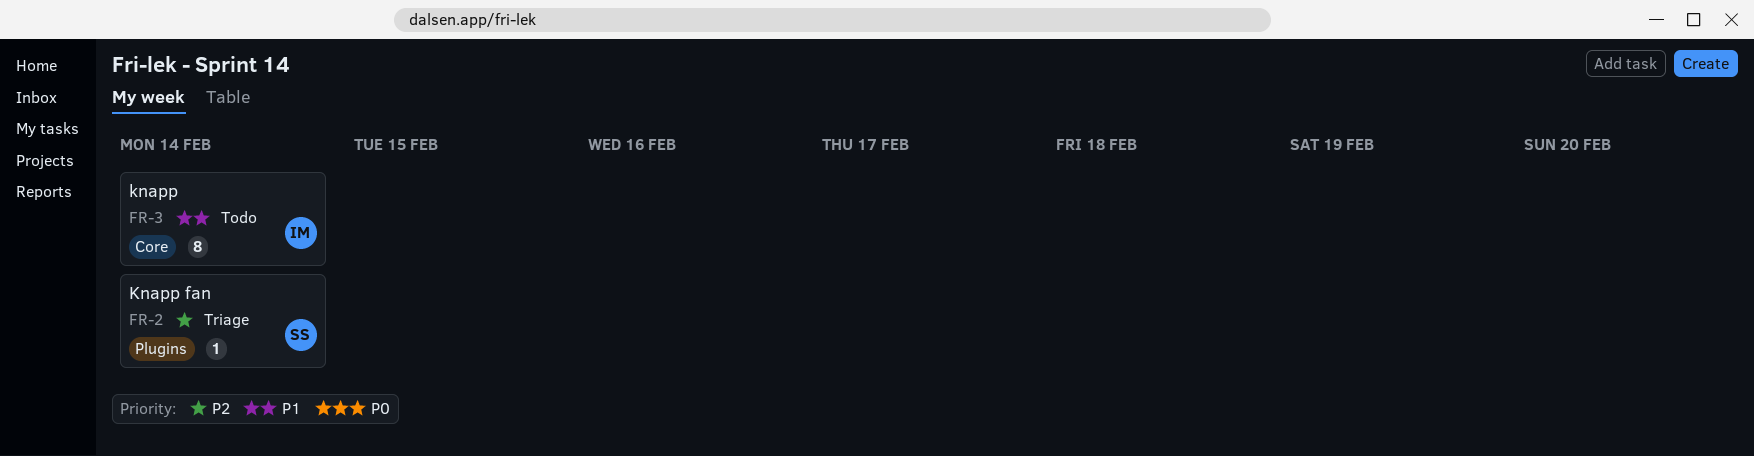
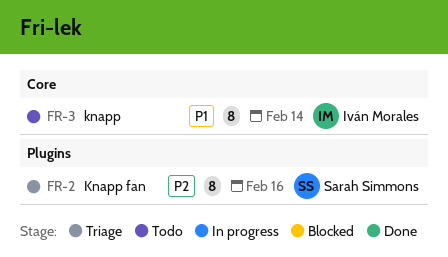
FR-2, estimate: 1 -> 8
FR-2, due: Feb 14 -> Feb 16

